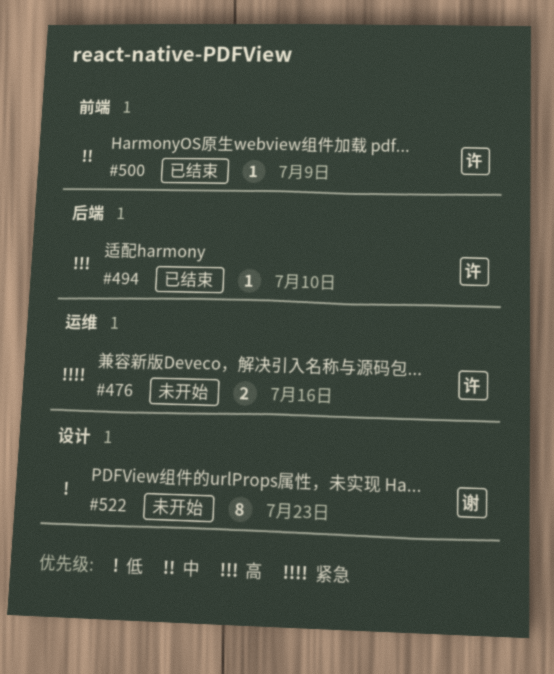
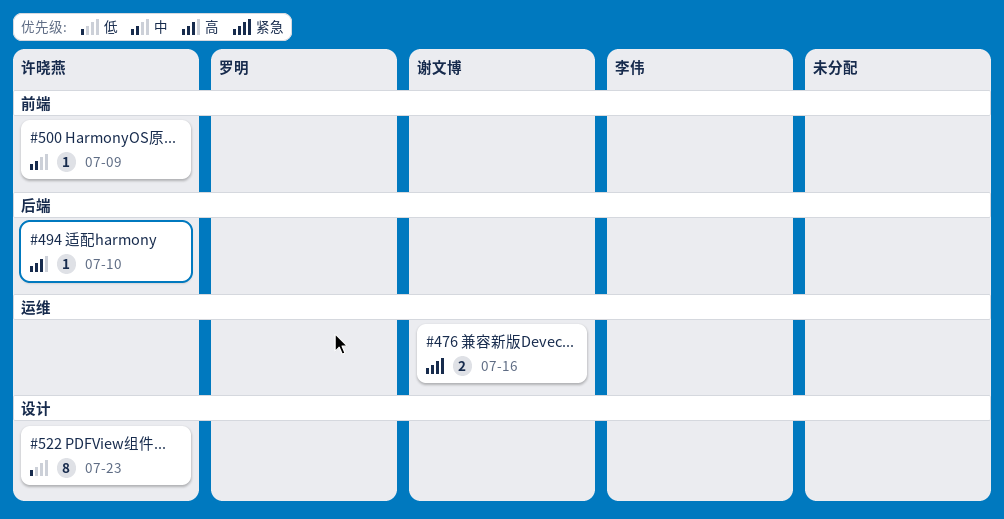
#476, owner: 许晓燕 -> 谢文博
#522, owner: 谢文博 -> 许晓燕

